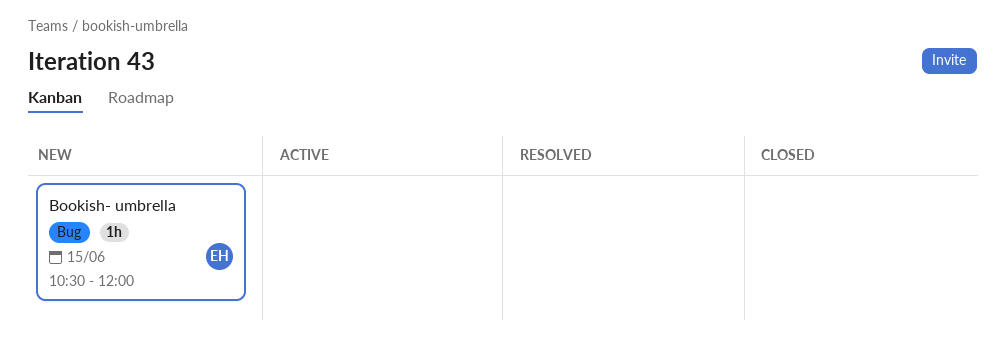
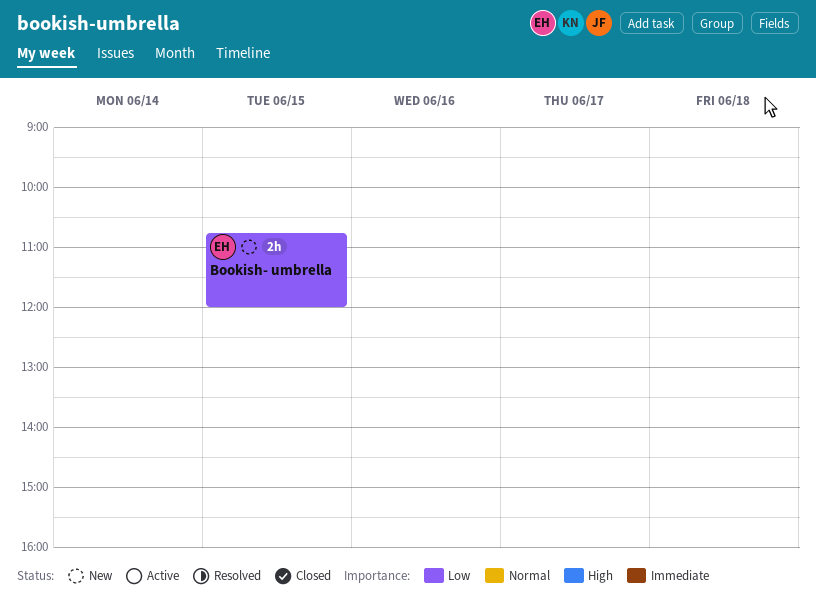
Bookish- umbrella, estimate: 1h -> 2h
Bookish- umbrella, begins: 10:30 -> 10:45

